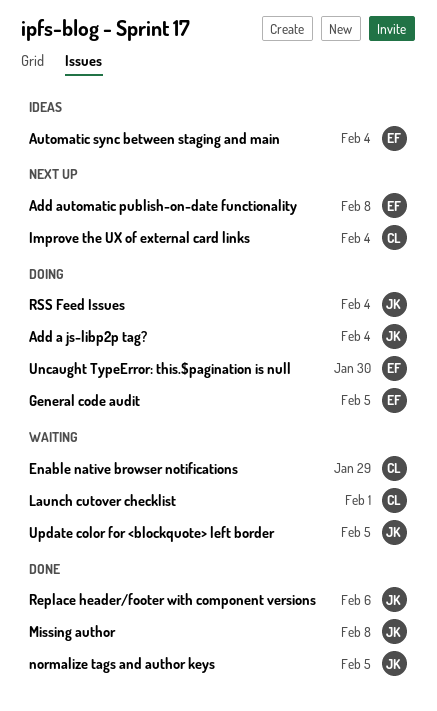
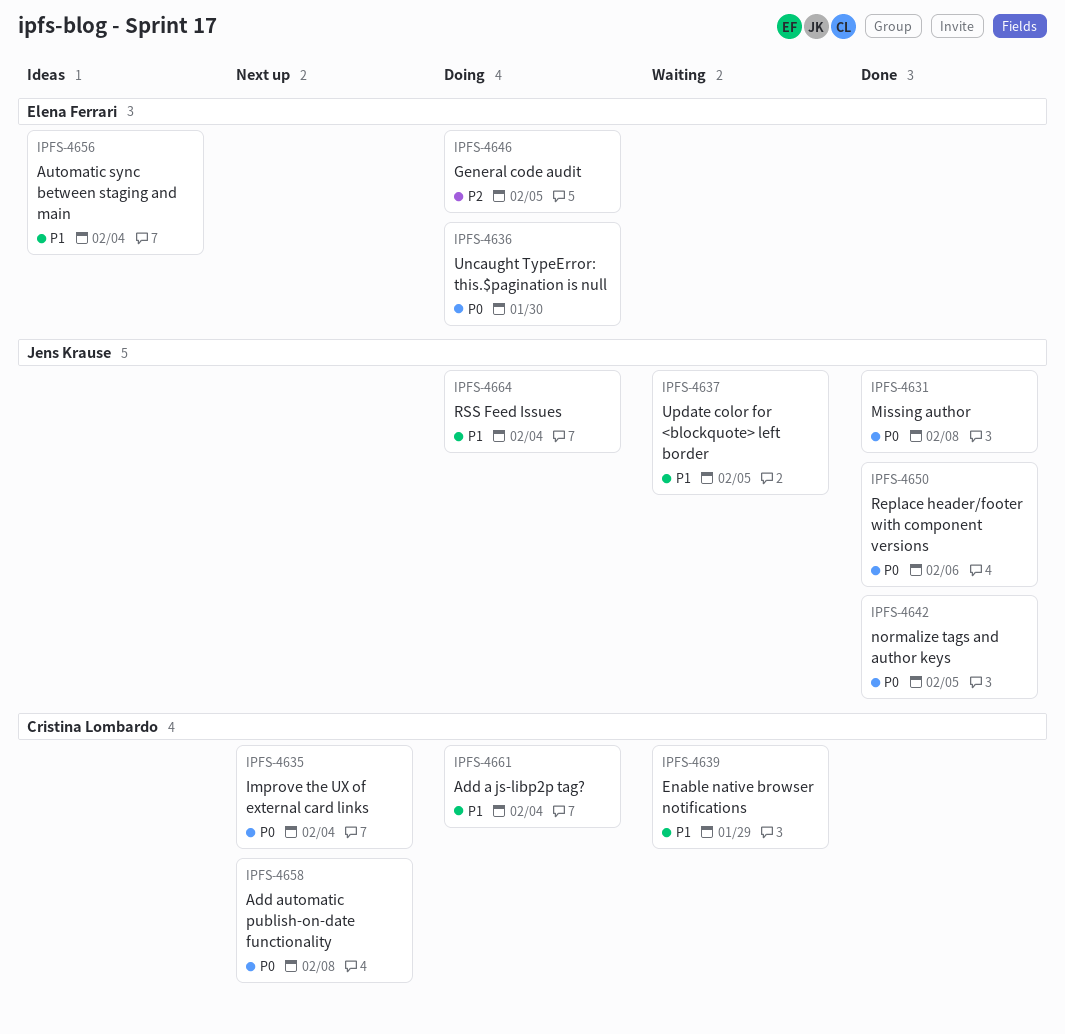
Add a js-libp2p tag?, owner: Jens Krause -> Cristina Lombardo
Add automatic publish-on-date functionality, owner: Elena Ferrari -> Cristina Lombardo
Launch cutover checklist: present -> none

